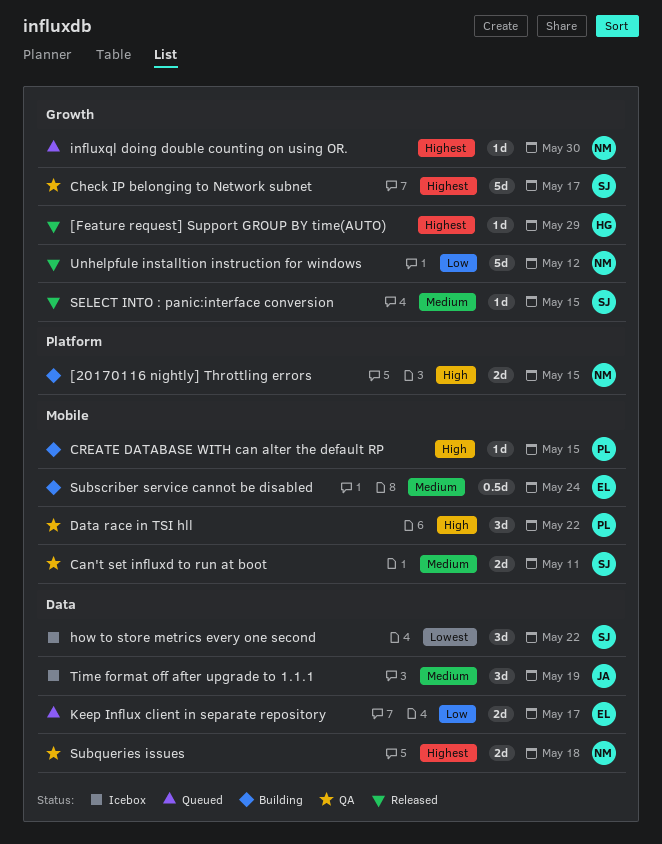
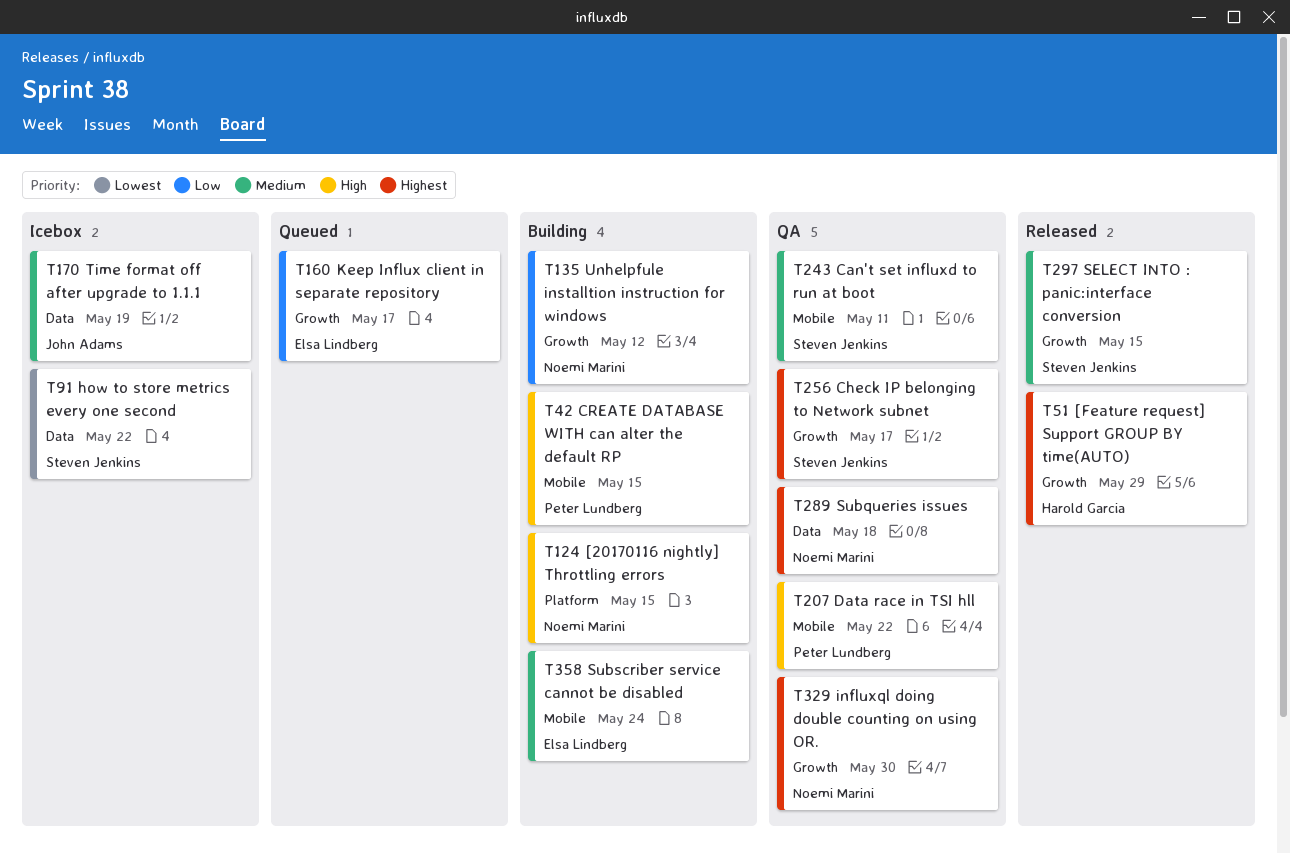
influxql doing double counting on using OR., status: Queued -> QA
Keep Influx client in separate repository, label: Data -> Growth
Unhelpfule installtion instruction for windows, status: Released -> Building

